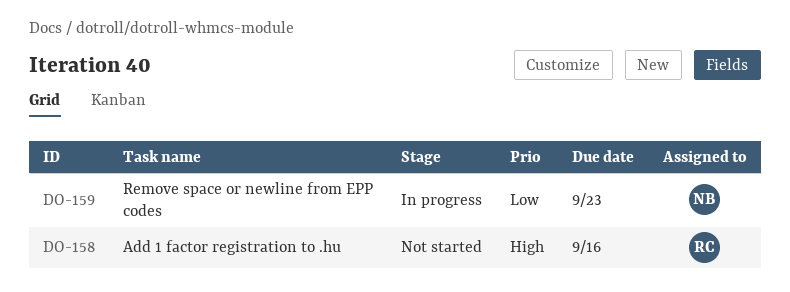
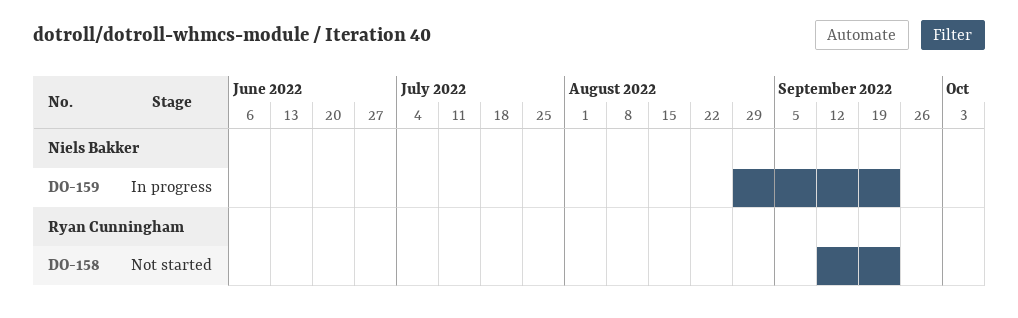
DO-158, due: Sep 16 -> Sep 23

